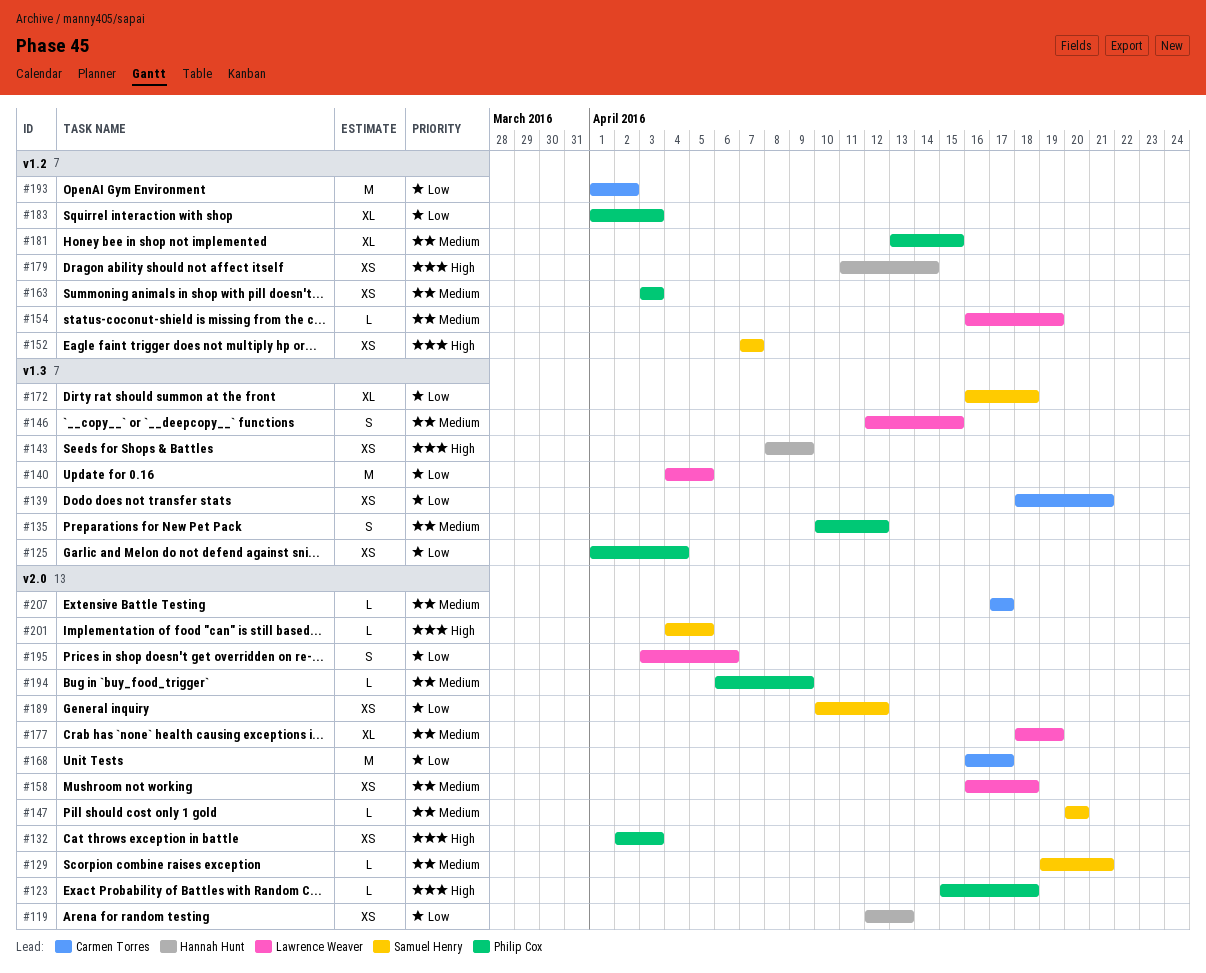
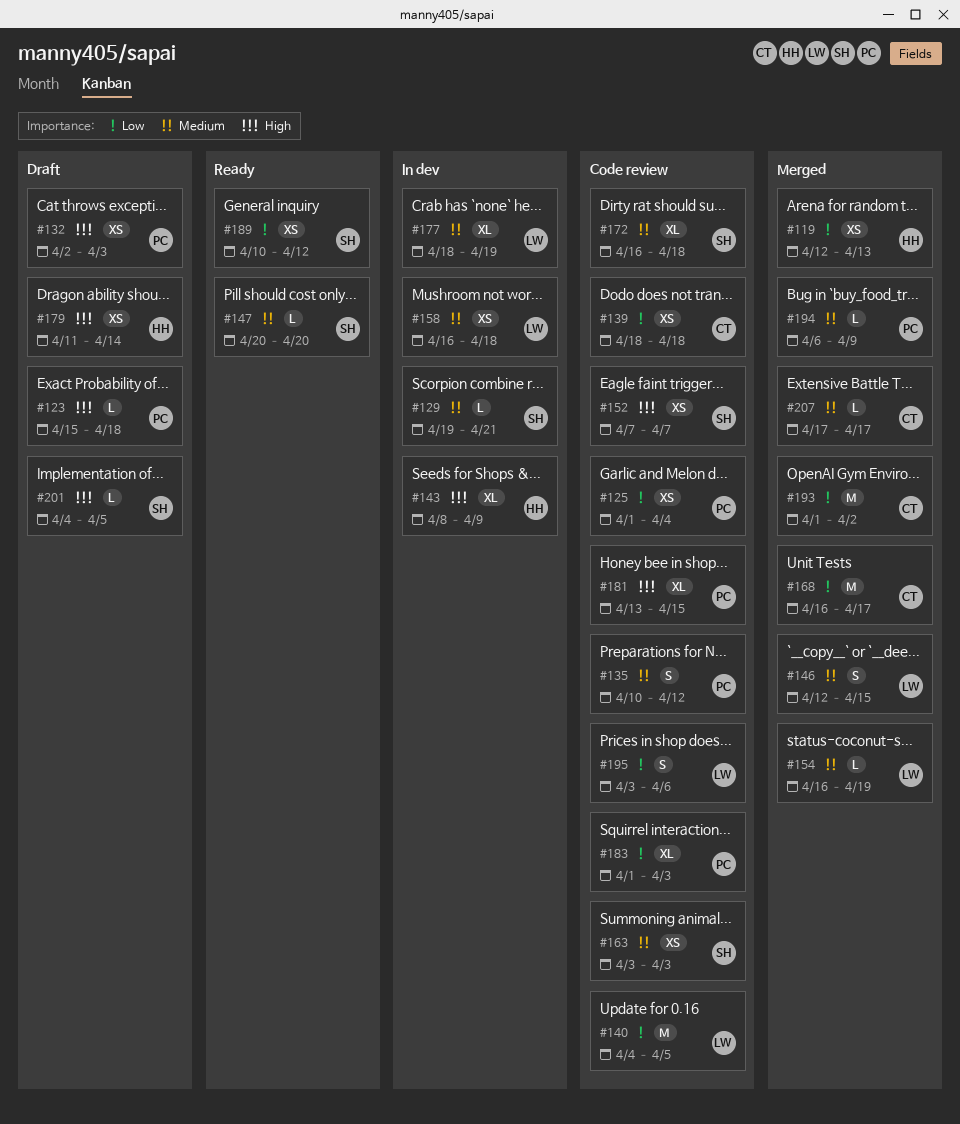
#139, due: Apr 21 -> Apr 18
#143, estimate: XS -> XL
#163, owner: Philip Cox -> Samuel Henry
#172, priority: Low -> Medium
#181, priority: Medium -> High

